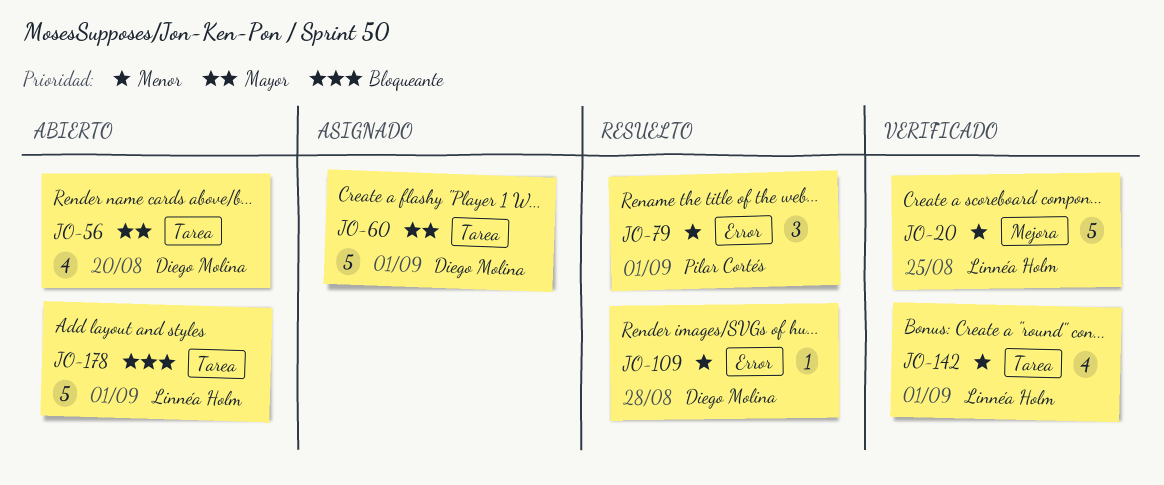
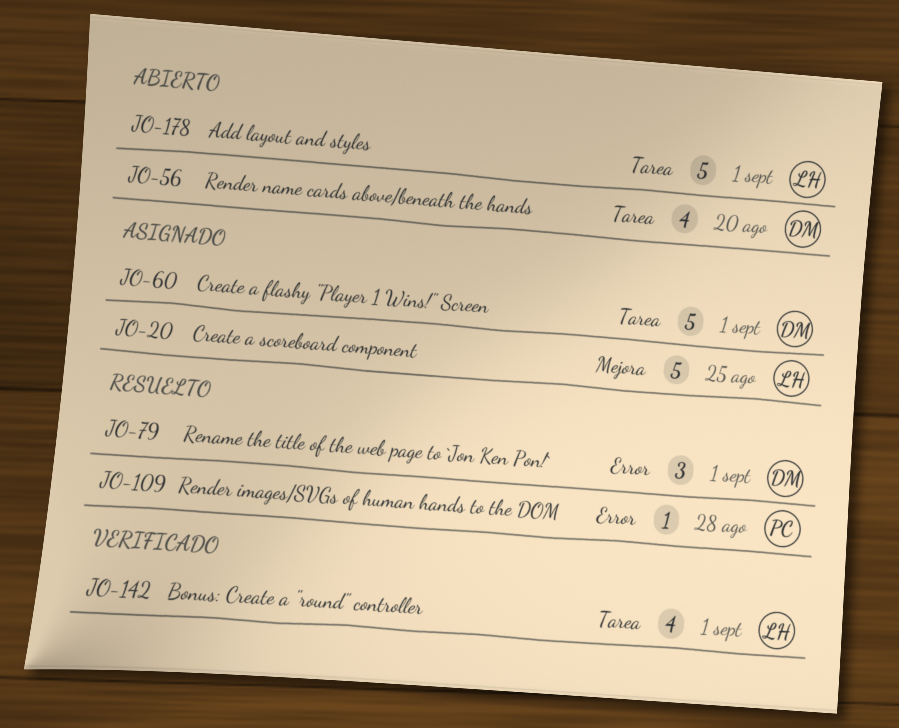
JO-20, status: Verificado -> Asignado
JO-79, owner: Pilar Cortés -> Diego Molina
JO-109, owner: Diego Molina -> Pilar Cortés

